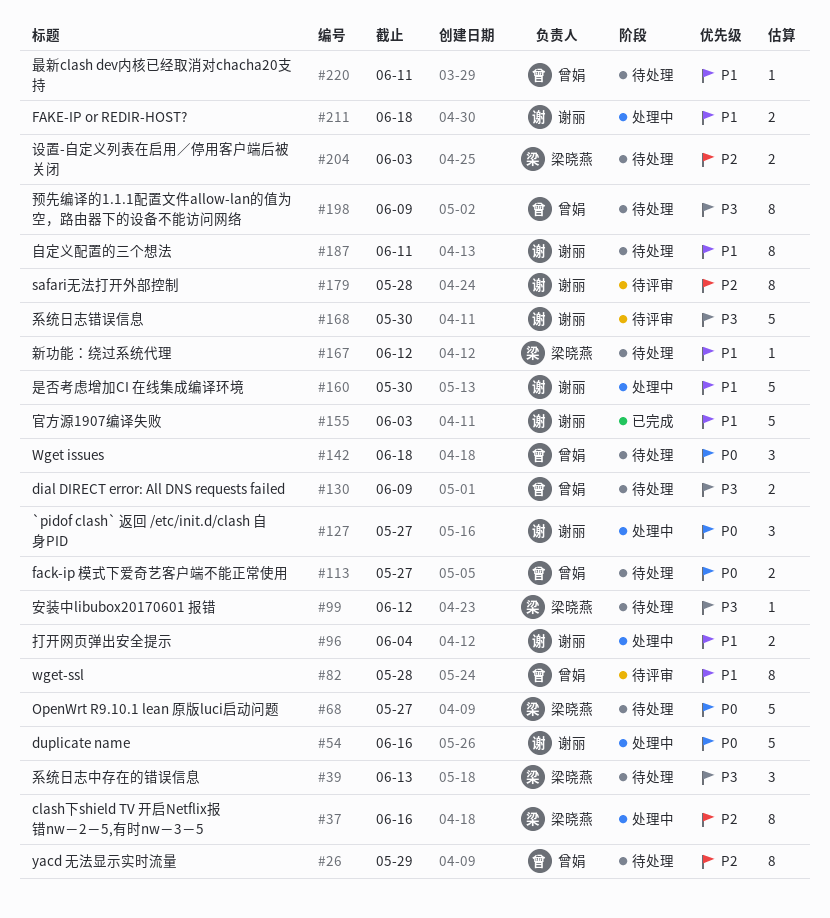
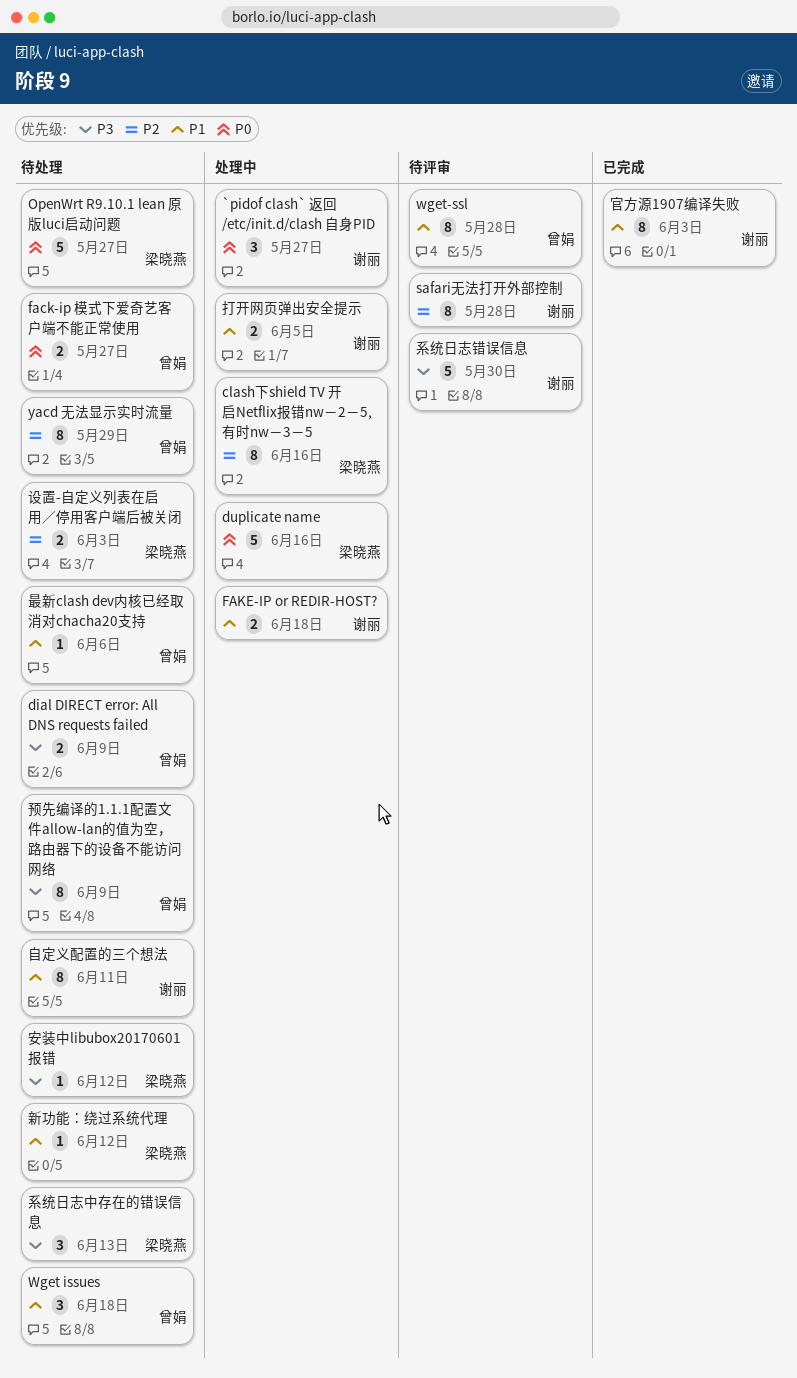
duplicate name, owner: 谢丽 -> 梁晓燕
Wget issues, priority: P0 -> P1
官方源1907编译失败, estimate: 5 -> 8
打开网页弹出安全提示, due: Jun 4 -> Jun 5
是否考虑增加CI 在线集成编译环境: present -> none
最新clash dev内核已经取消对chacha20支持, due: Jun 11 -> Jun 6

